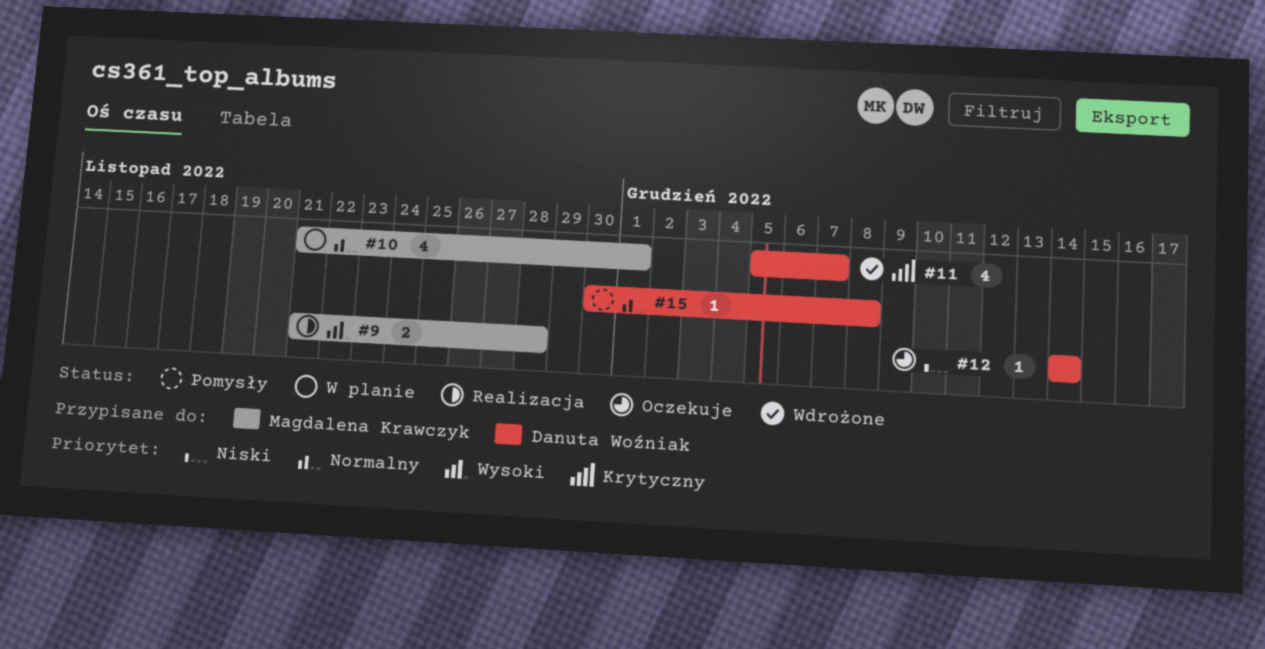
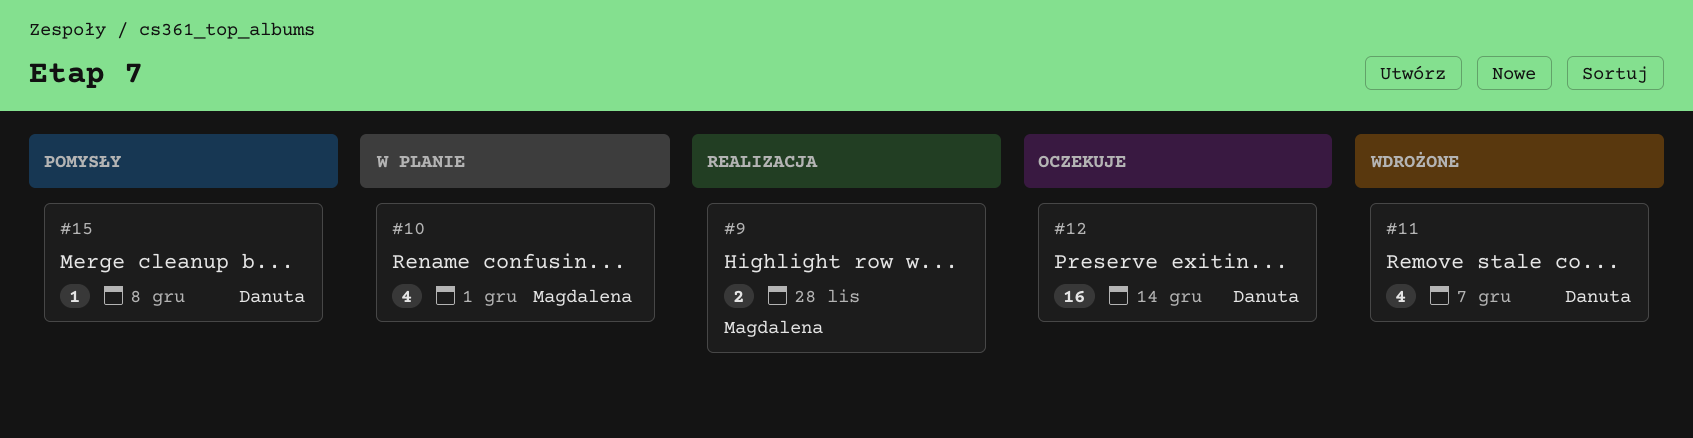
#12, estimate: 1 -> 16

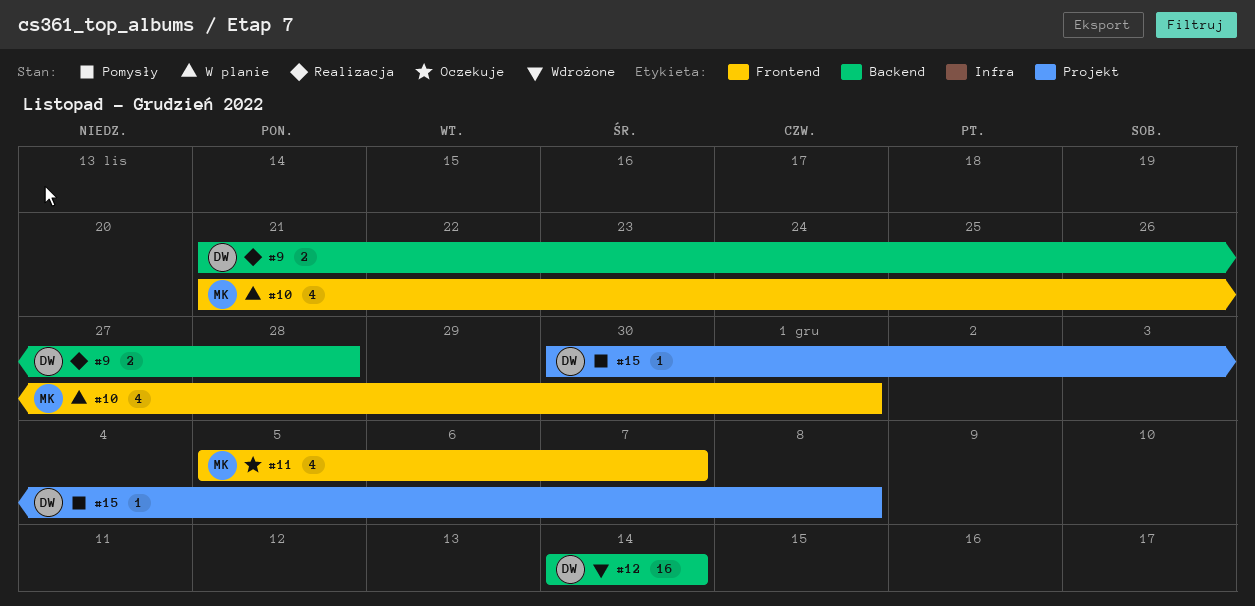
#9, owner: Magdalena -> Danuta
#11, status: Wdrożone -> Oczekuje
#11, owner: Danuta -> Magdalena
#12, status: Oczekuje -> Wdrożone

